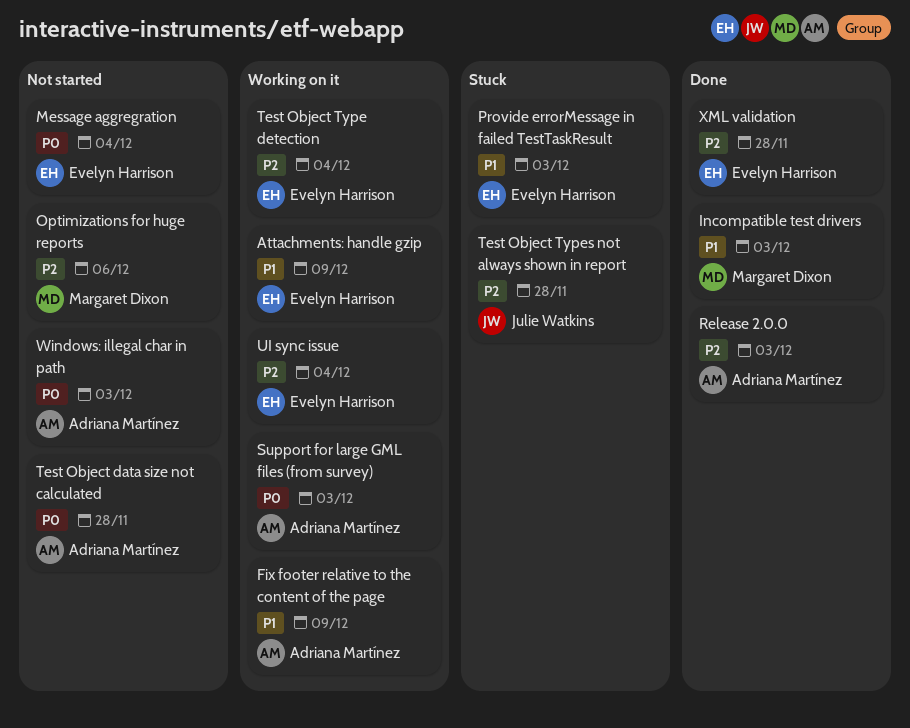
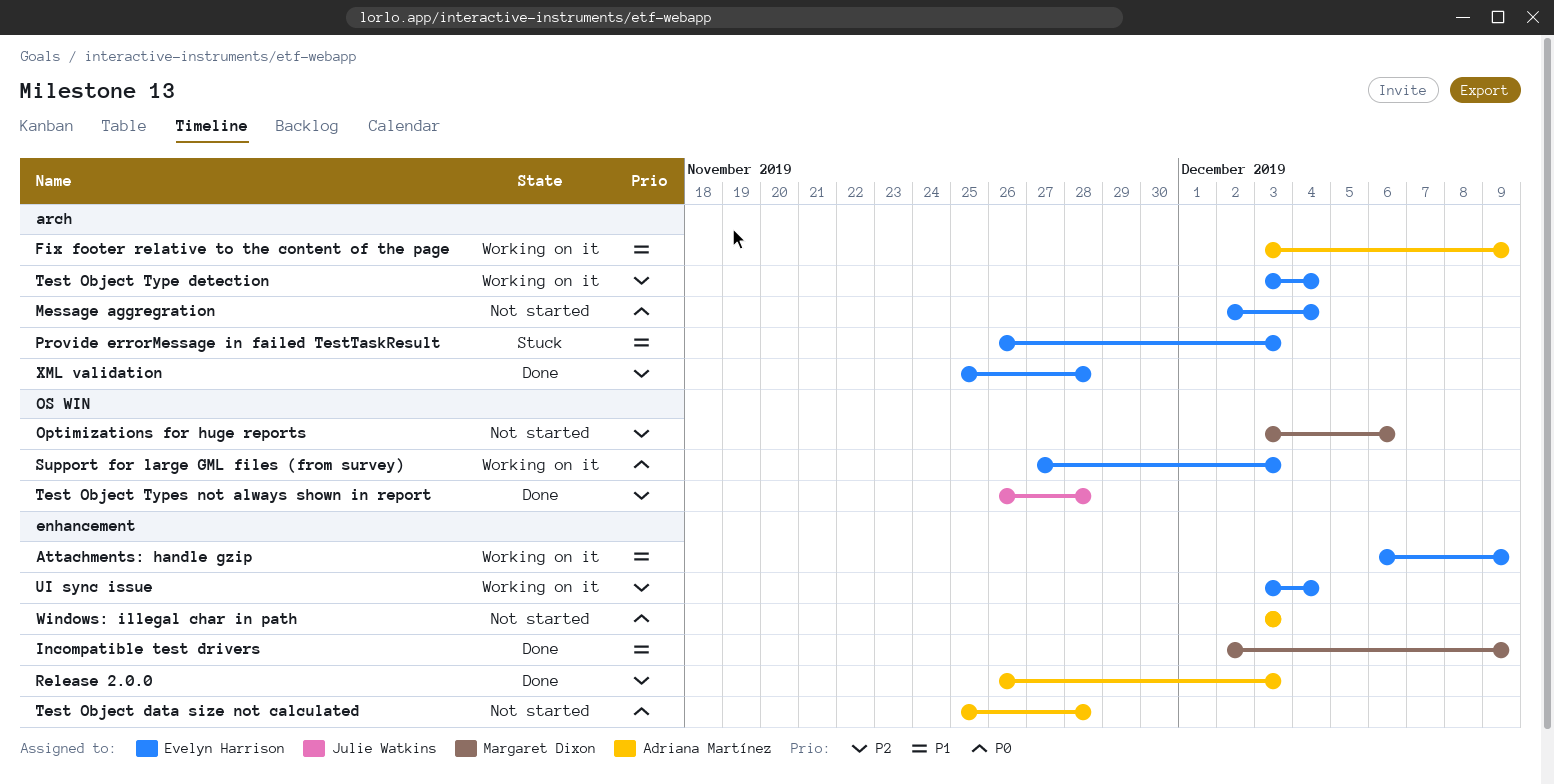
Incompatible test drivers, due: Dec 3 -> Dec 9
Support for large GML files (from survey), owner: Adriana Martínez -> Evelyn Harrison
Test Object Types not always shown in report, status: Stuck -> Done

